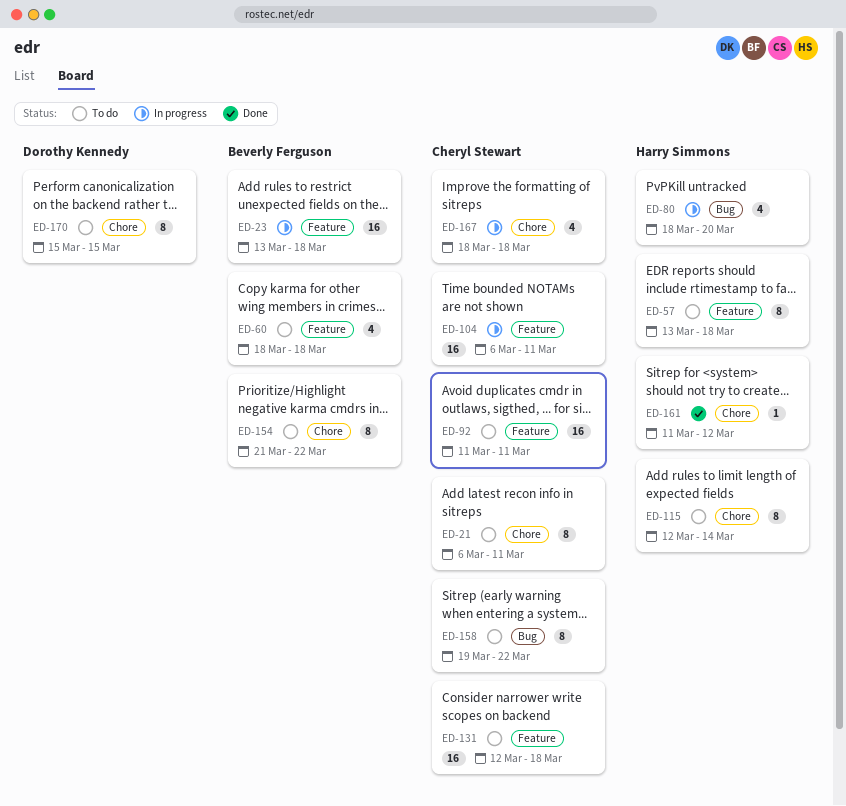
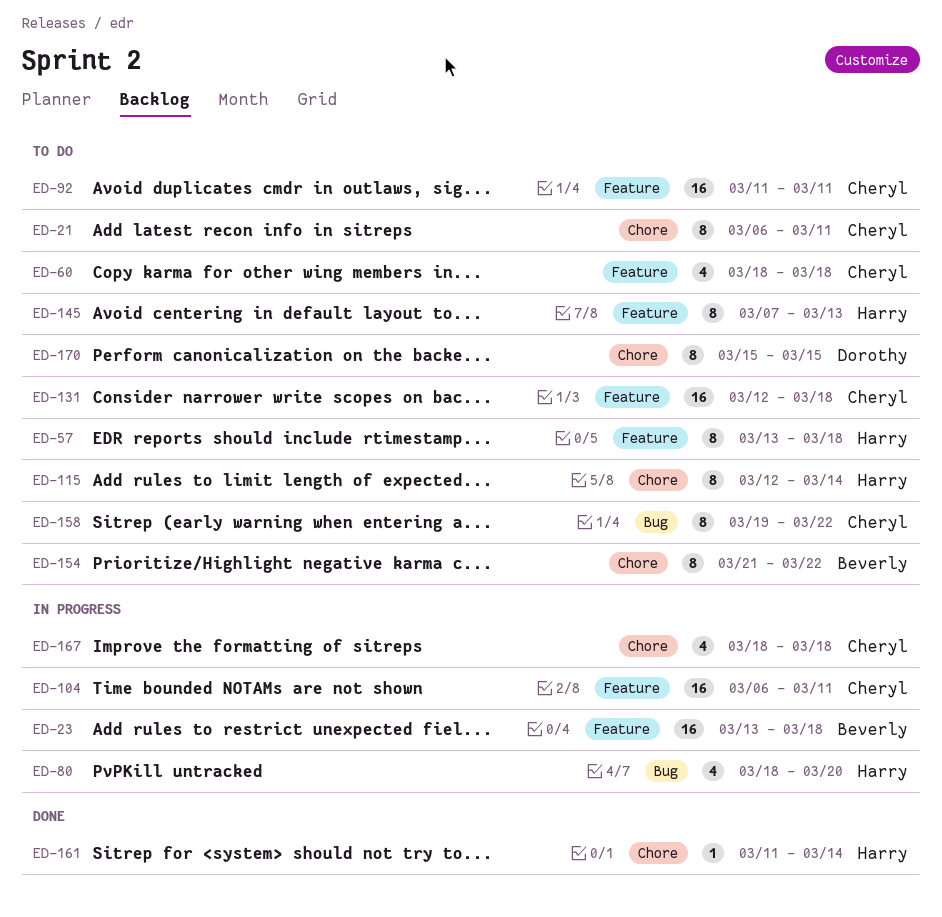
ED-60, owner: Beverly Ferguson -> Cheryl Stewart
ED-145: none -> present
ED-161, due: Mar 12 -> Mar 14

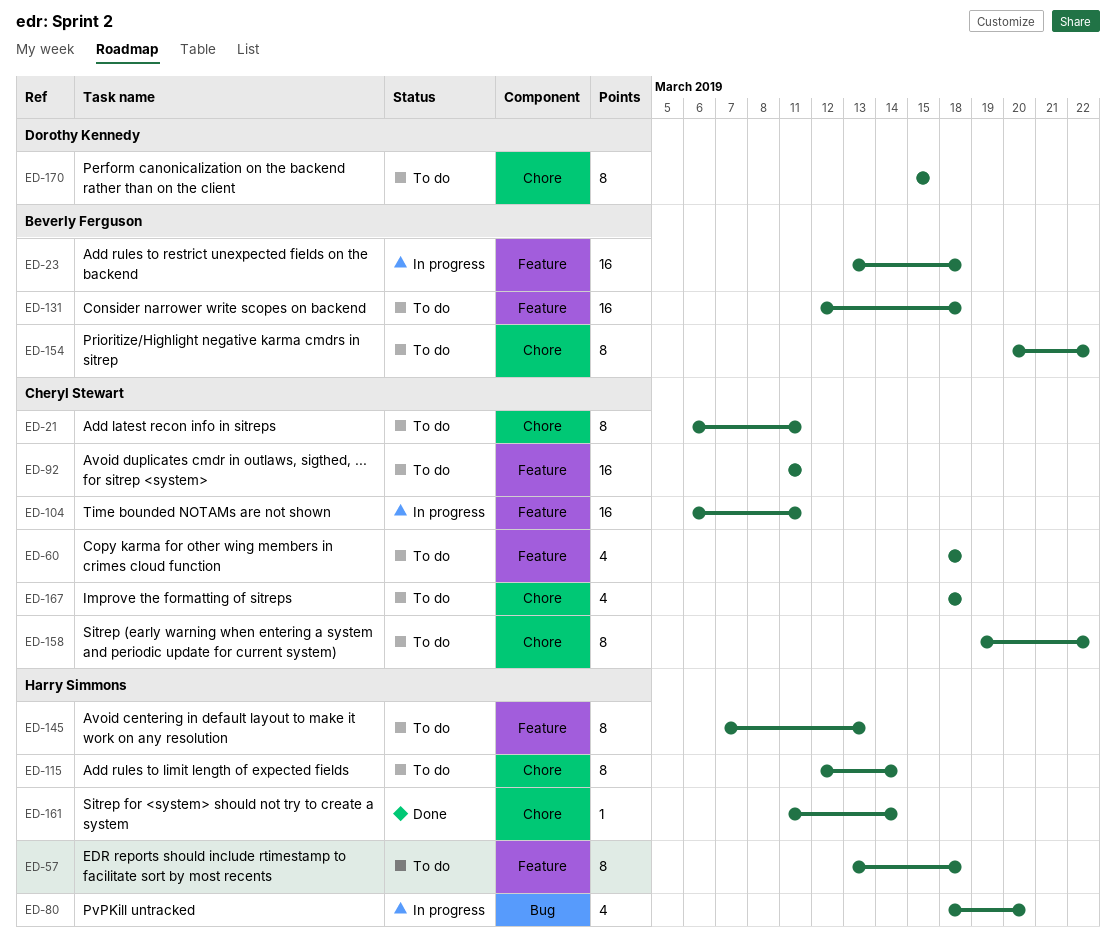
ED-131, owner: Cheryl Stewart -> Beverly Ferguson
ED-154, start: Mar 21 -> Mar 20
ED-158, label: Bug -> Chore
ED-167, status: In progress -> To do

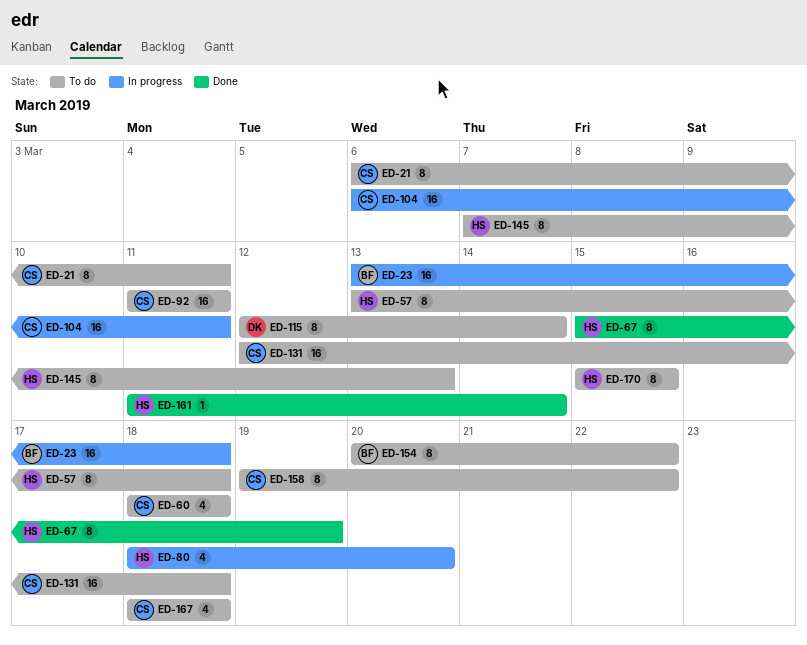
ED-67: none -> present
ED-115, owner: Harry Simmons -> Dorothy Kennedy
ED-131, owner: Beverly Ferguson -> Cheryl Stewart
ED-170, owner: Dorothy Kennedy -> Harry Simmons

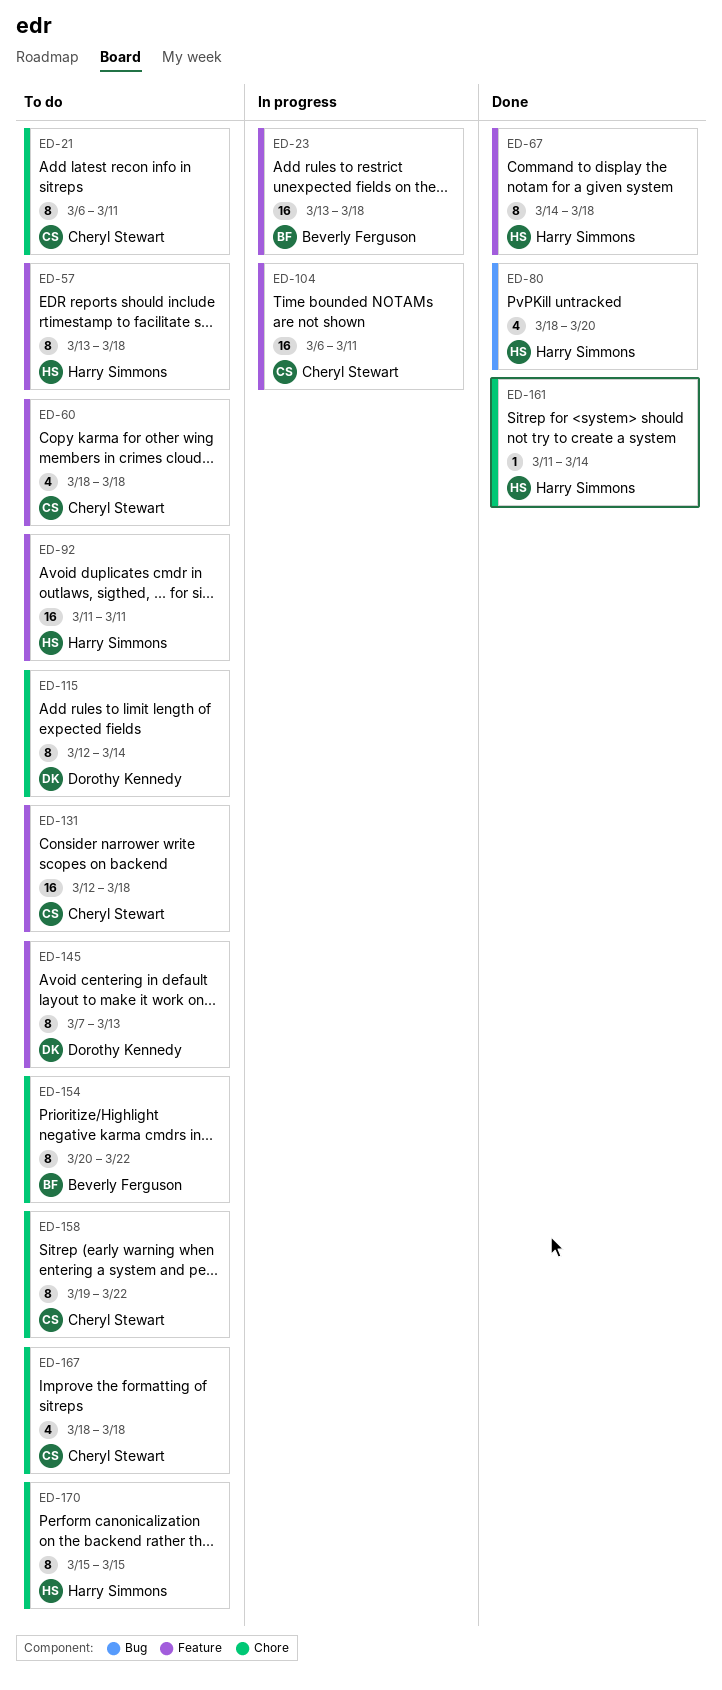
ED-67, start: Mar 15 -> Mar 14
ED-67, due: Mar 19 -> Mar 18
ED-80, status: In progress -> Done
ED-92, owner: Cheryl Stewart -> Harry Simmons
ED-145, owner: Harry Simmons -> Dorothy Kennedy

